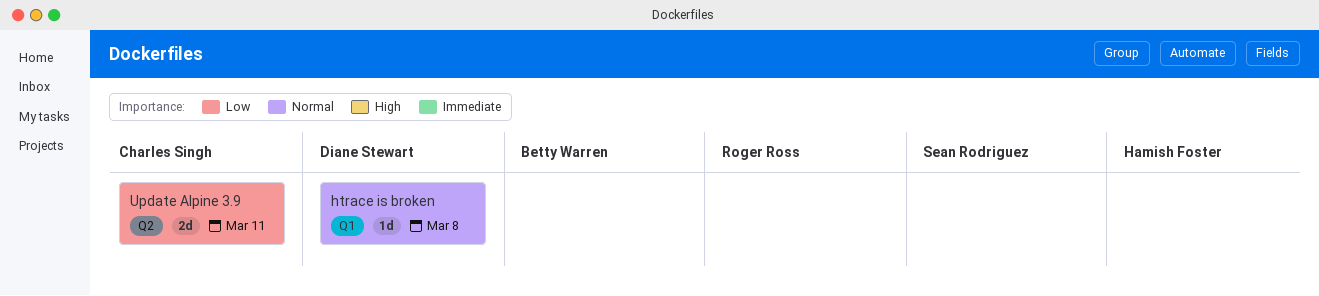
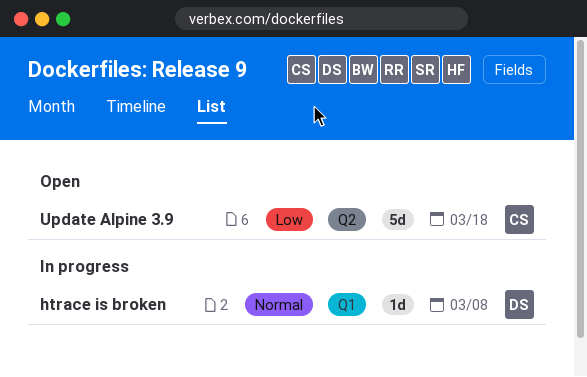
Update Alpine 3.9, estimate: 2d -> 5d
Update Alpine 3.9, due: Mar 11 -> Mar 18

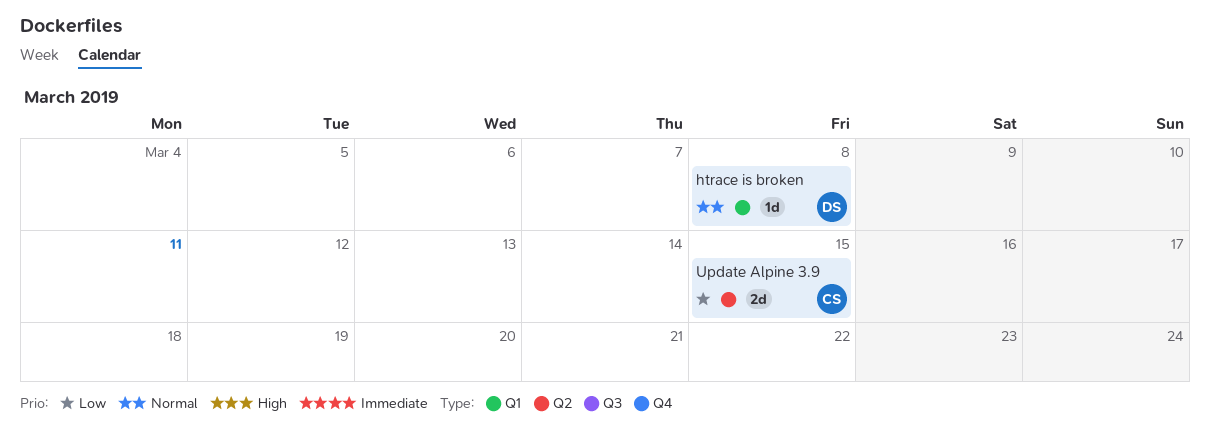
Update Alpine 3.9, estimate: 5d -> 2d
Update Alpine 3.9, due: Mar 18 -> Mar 15

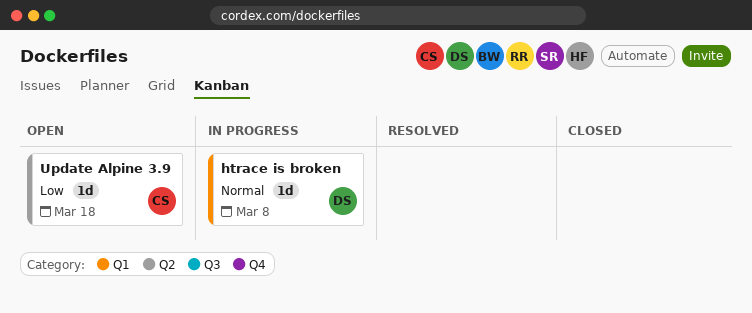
Update Alpine 3.9, estimate: 2d -> 1d
Update Alpine 3.9, due: Mar 15 -> Mar 18

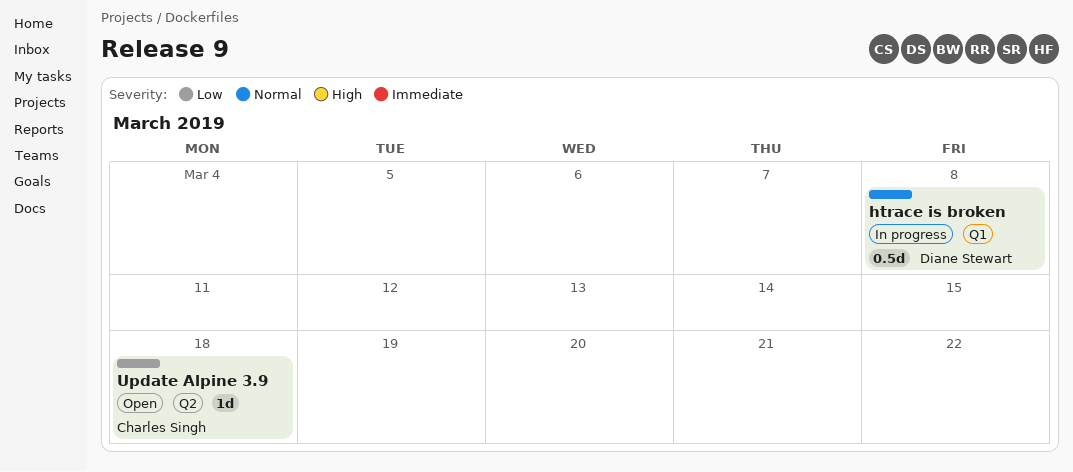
htrace is broken, estimate: 1d -> 0.5d

